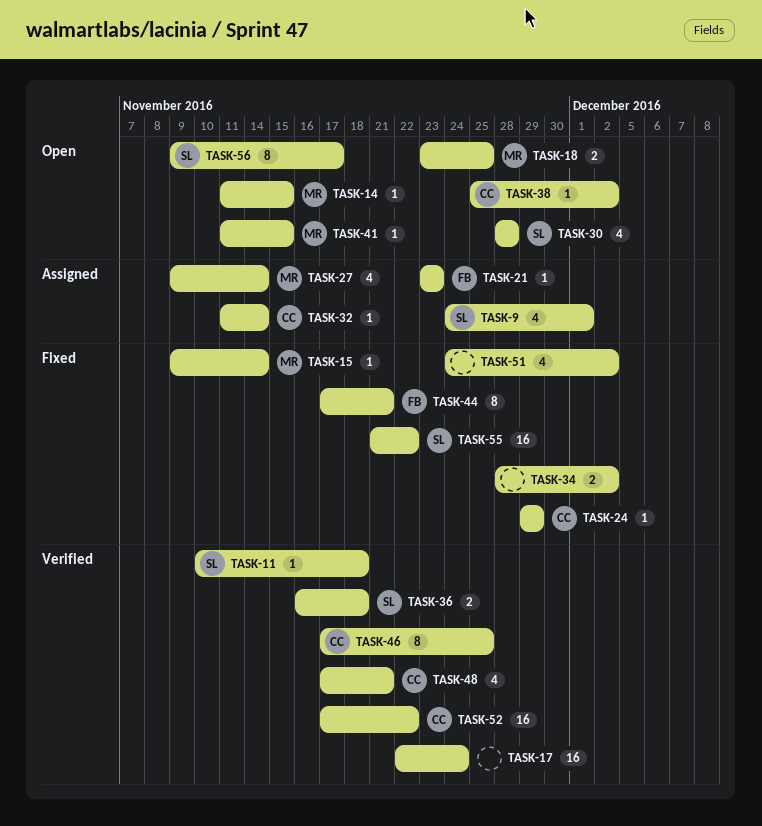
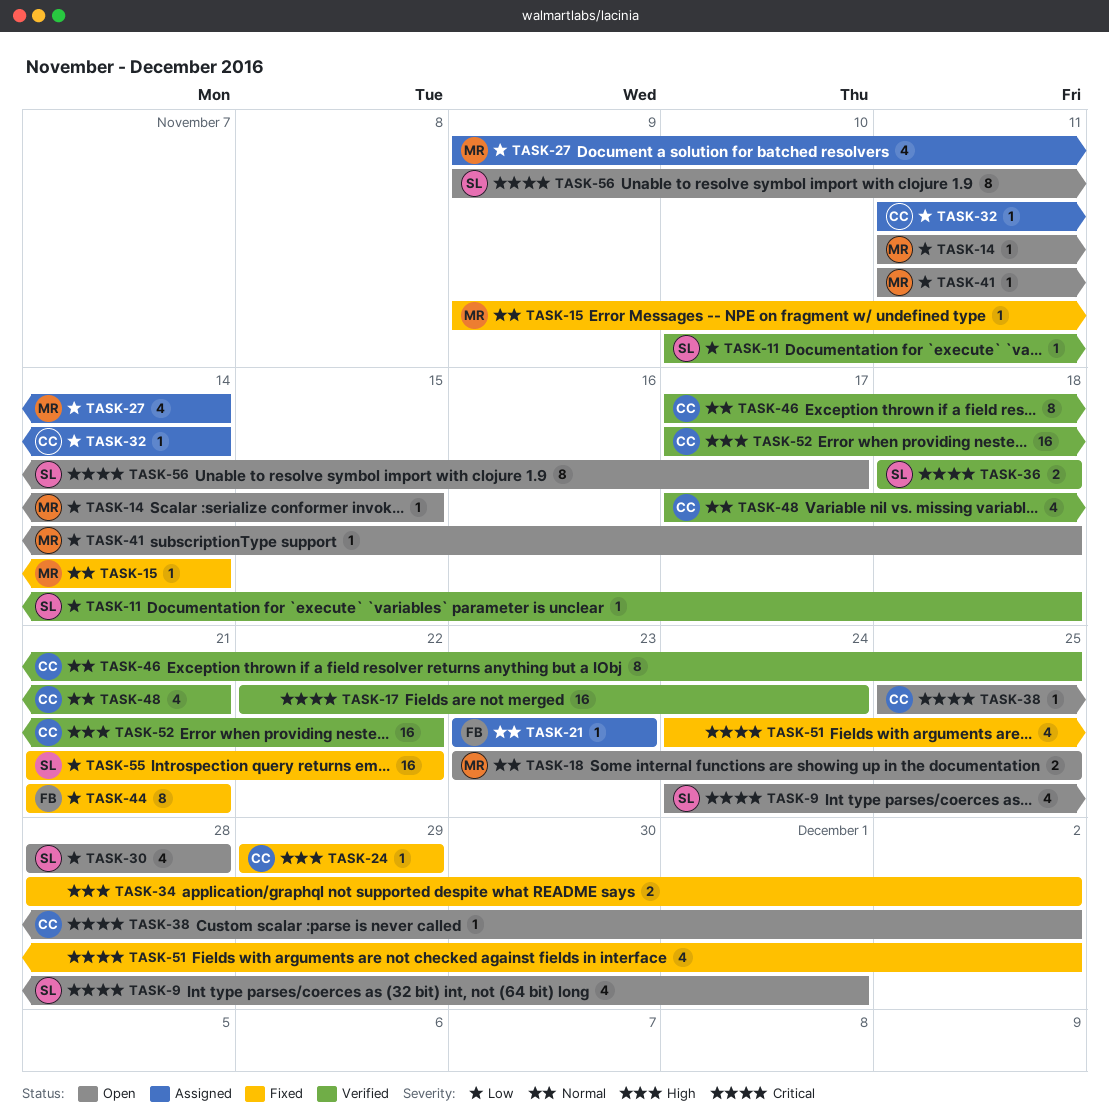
TASK-9, status: Assigned -> Open
TASK-36, start: Nov 16 -> Nov 18
TASK-41, due: Nov 15 -> Nov 18
TASK-44, start: Nov 17 -> Nov 21

